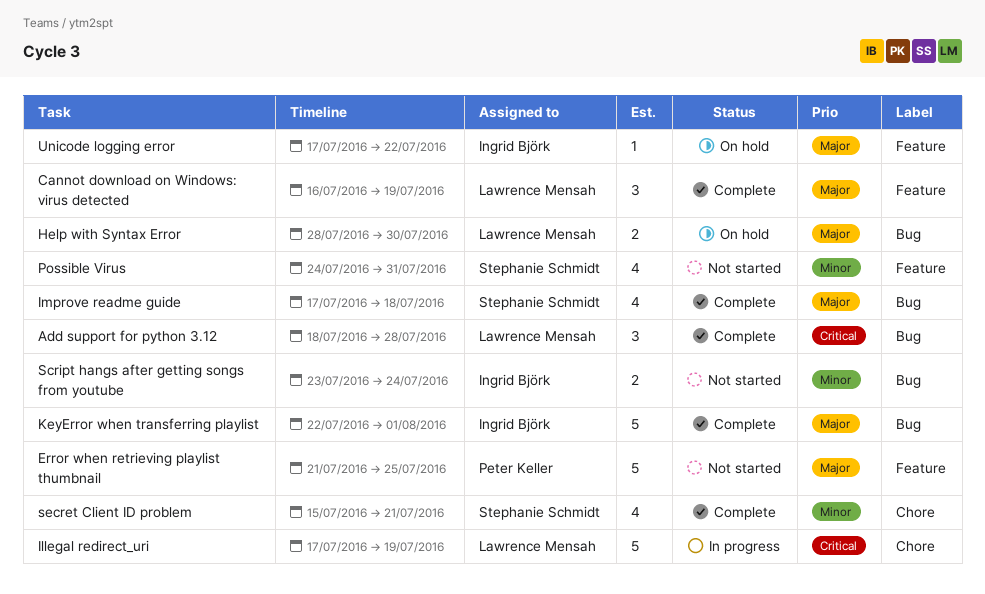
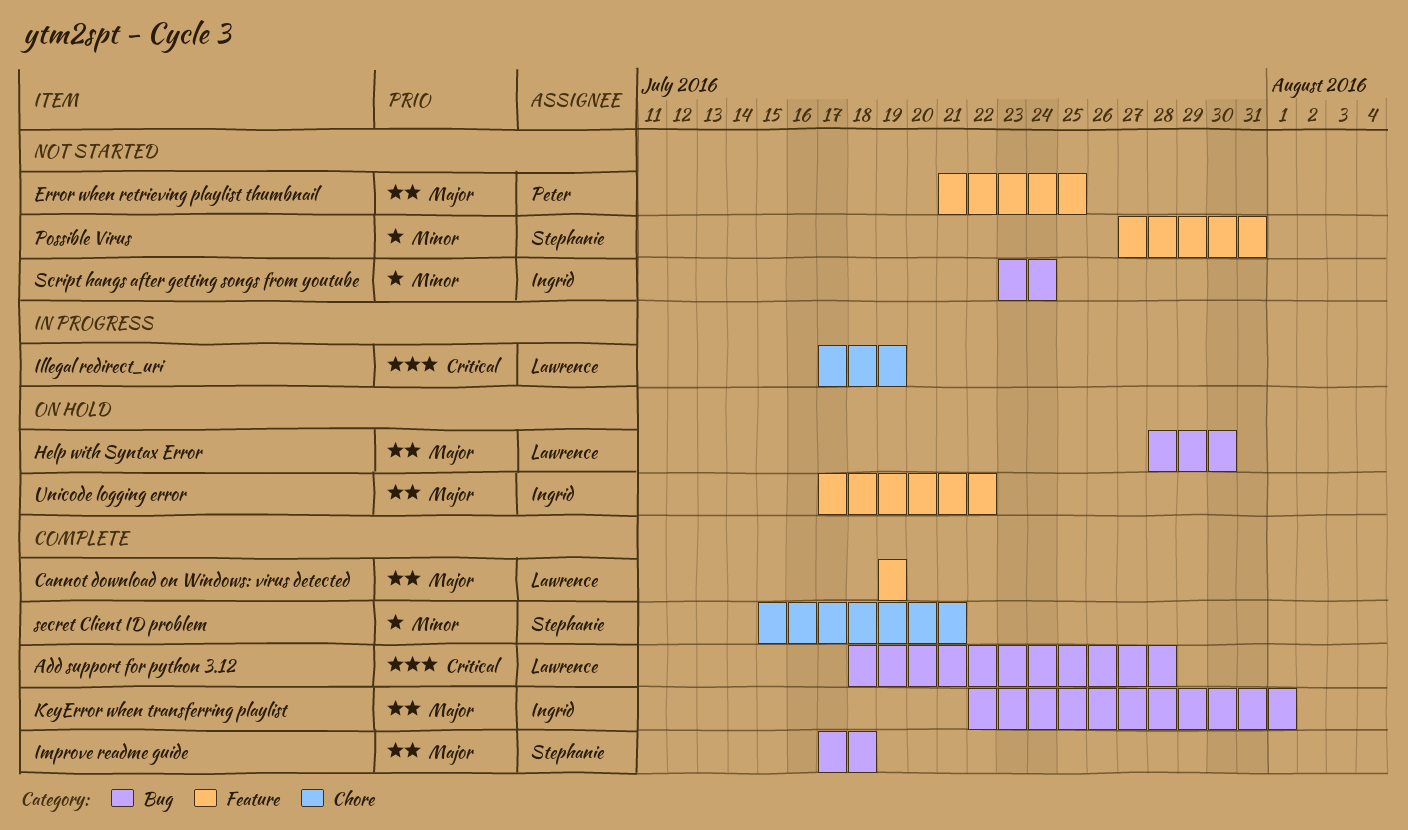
Cannot download on Windows: virus detected, start: Jul 16 -> Jul 19
Possible Virus, start: Jul 24 -> Jul 27

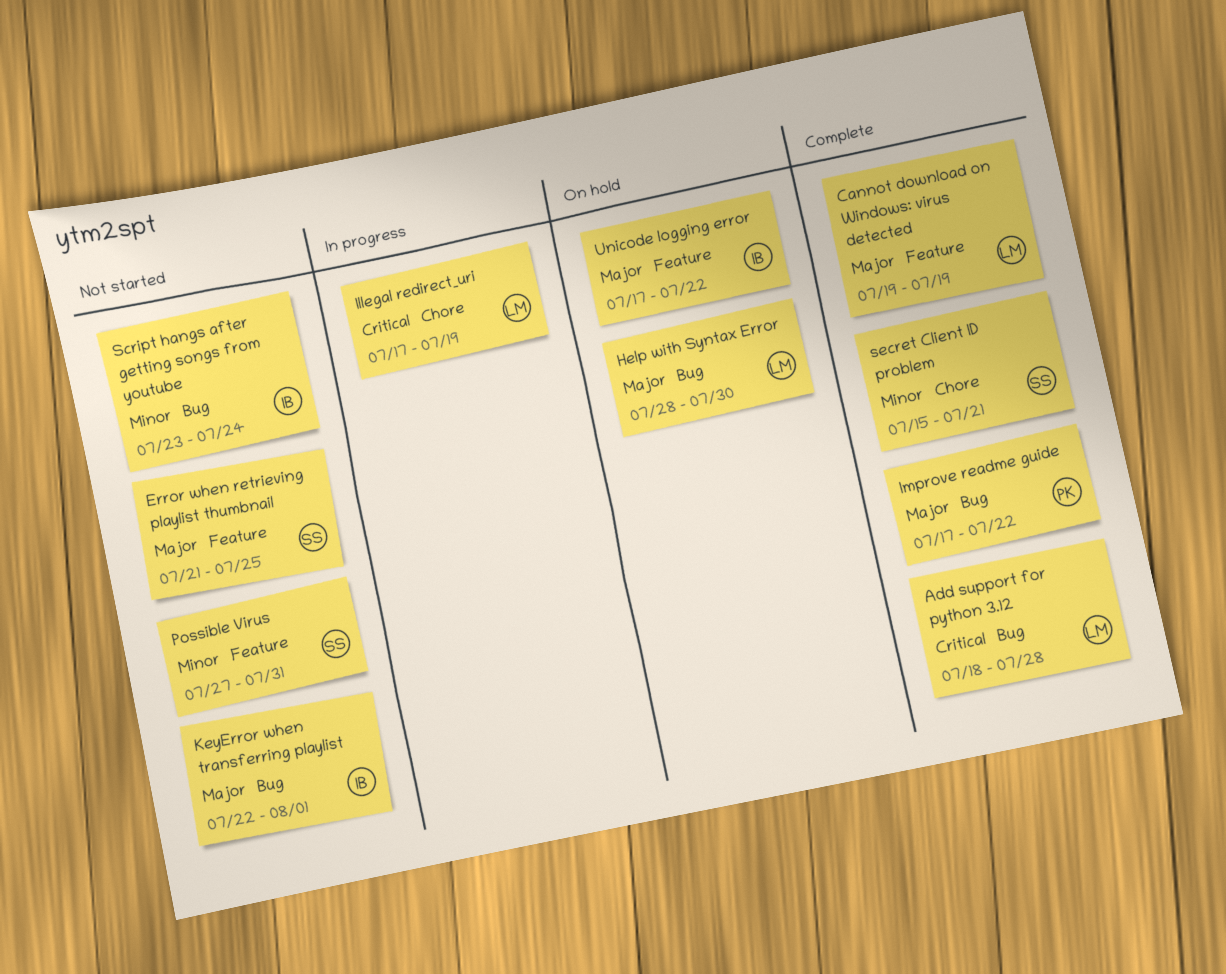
Error when retrieving playlist thumbnail, owner: Peter -> Stephanie
Improve readme guide, owner: Stephanie -> Peter
Improve readme guide, due: Jul 18 -> Jul 22
KeyError when transferring playlist, status: Complete -> Not started

